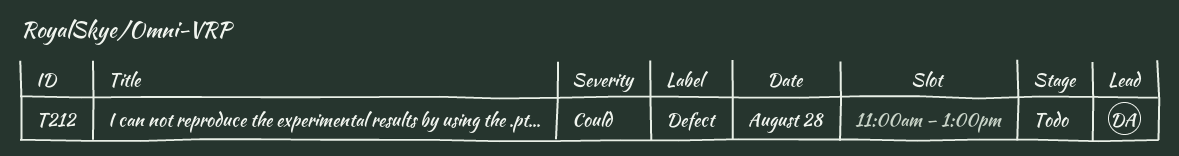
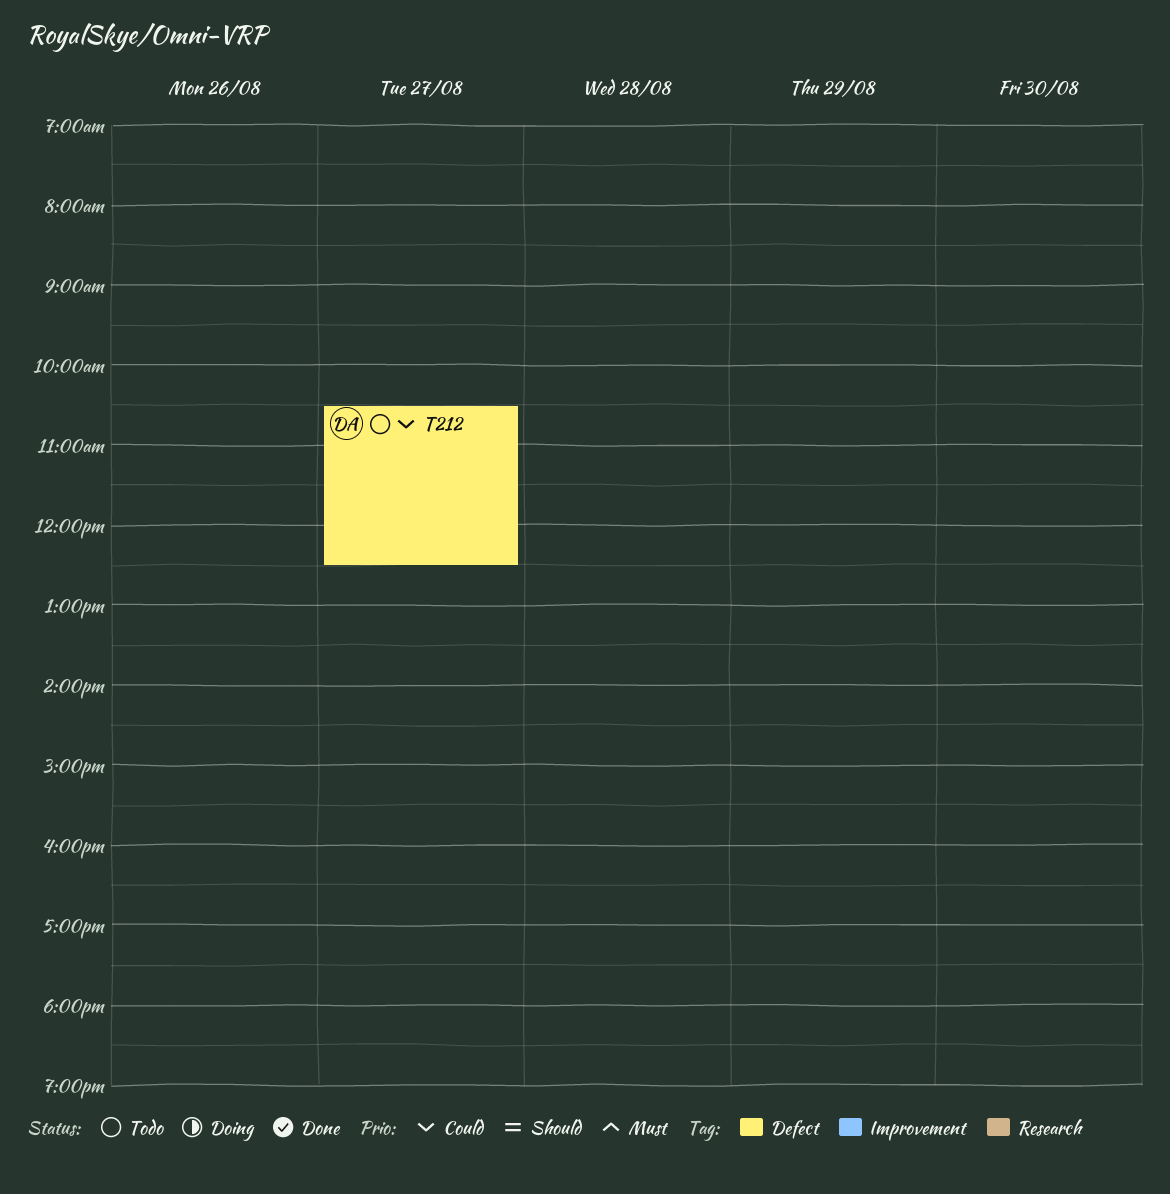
T212, day: Aug 28 -> Aug 27
T212, begins: 11:00 -> 10:30
T212, ends: 13:00 -> 12:30

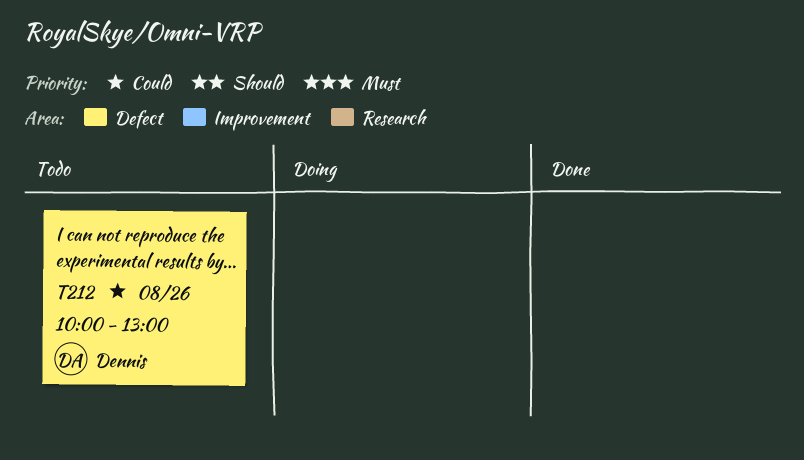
T212, day: Aug 27 -> Aug 26
T212, begins: 10:30 -> 10:00
T212, ends: 12:30 -> 13:00

